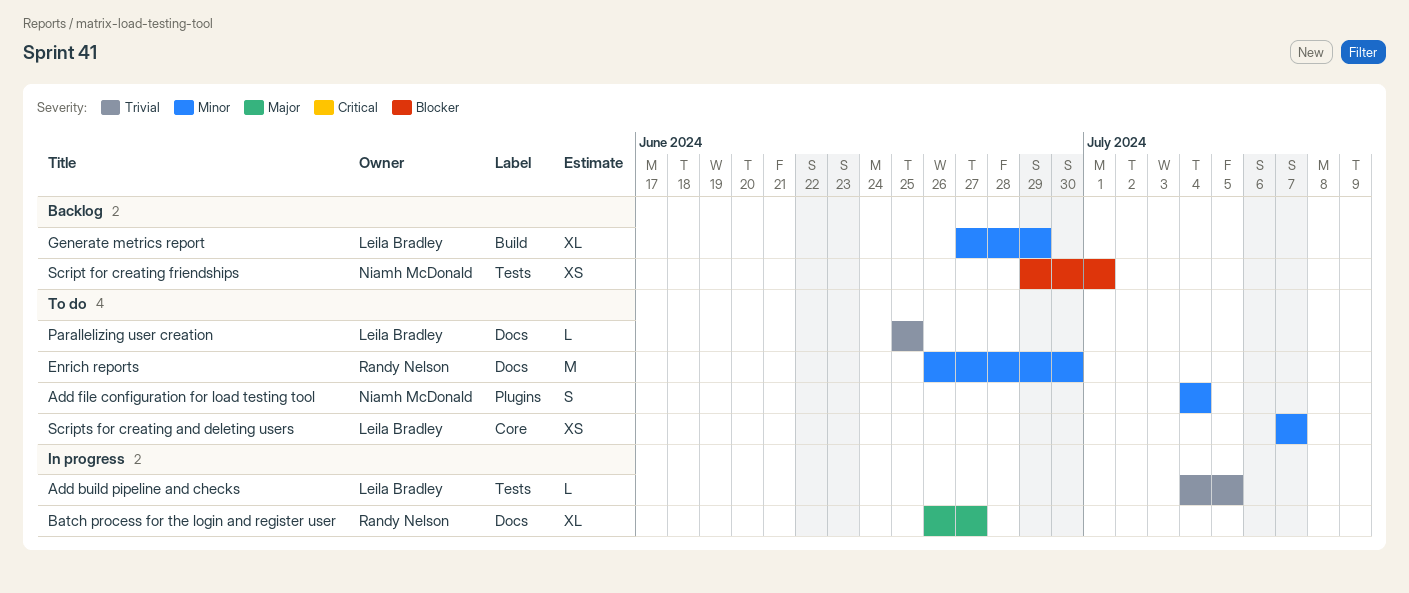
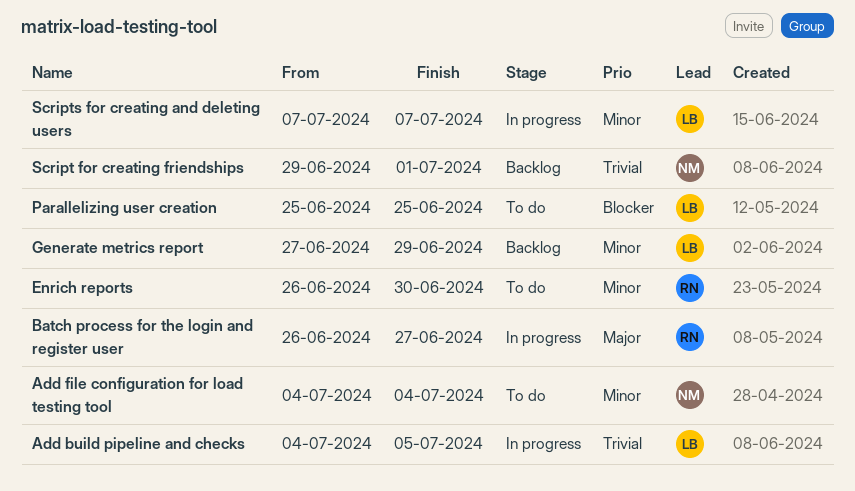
Parallelizing user creation, priority: Trivial -> Blocker
Script for creating friendships, priority: Blocker -> Trivial
Scripts for creating and deleting users, status: To do -> In progress

